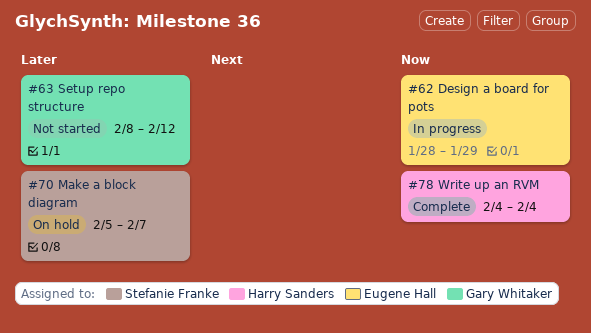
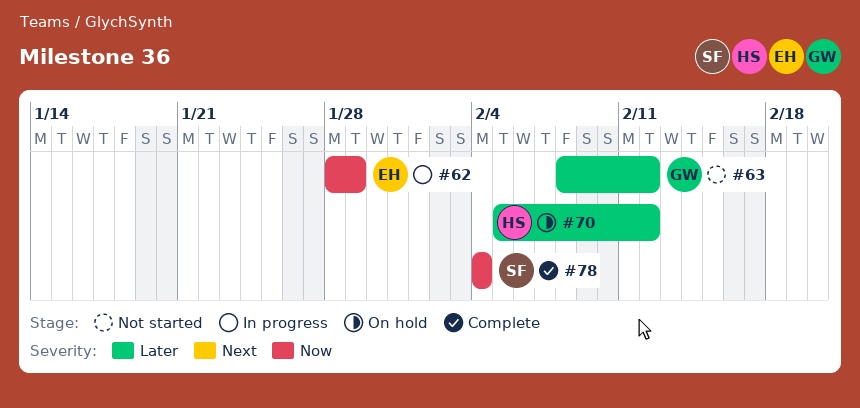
#70, owner: Stefanie Franke -> Harry Sanders
#70, due: Feb 7 -> Feb 12
#78, owner: Harry Sanders -> Stefanie Franke

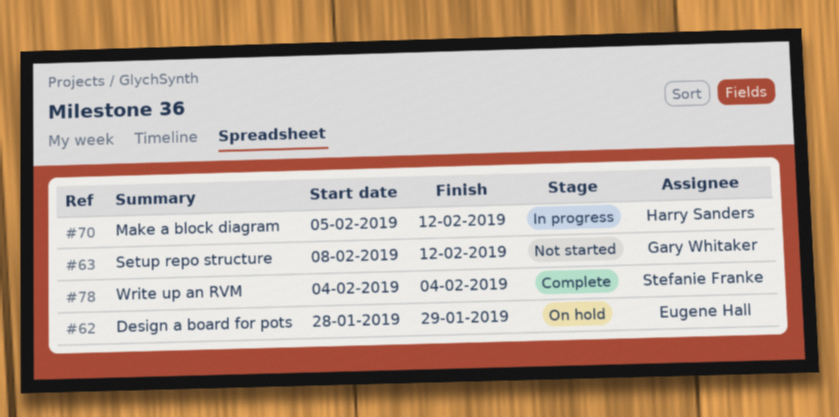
#62, status: In progress -> On hold
#70, status: On hold -> In progress

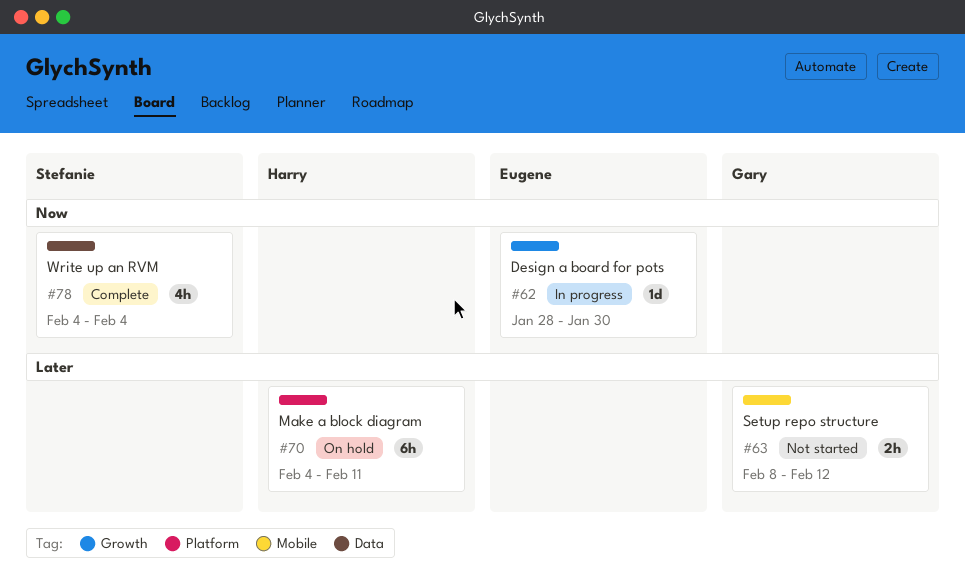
#62, status: On hold -> In progress
#62, due: Jan 29 -> Jan 30
#70, status: In progress -> On hold
#70, start: Feb 5 -> Feb 4
#70, due: Feb 12 -> Feb 11

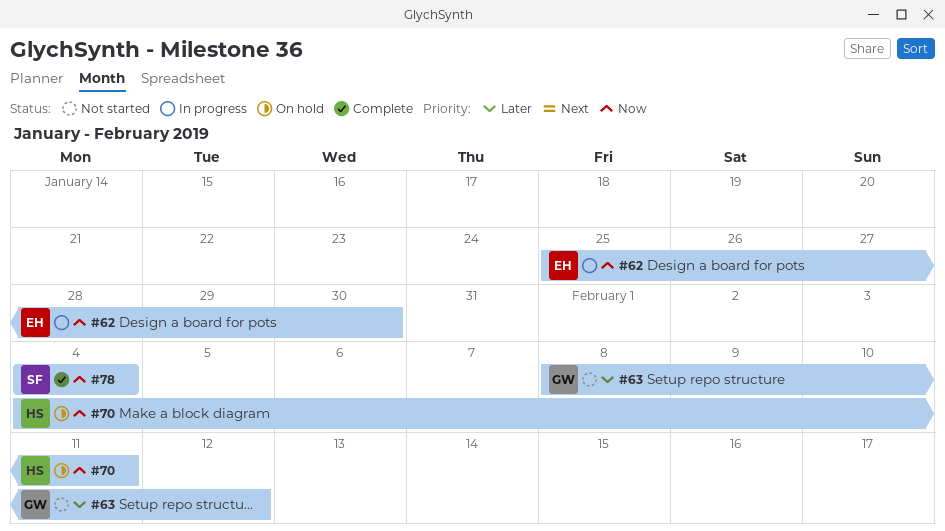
#62, start: Jan 28 -> Jan 25
#70, priority: Later -> Now

